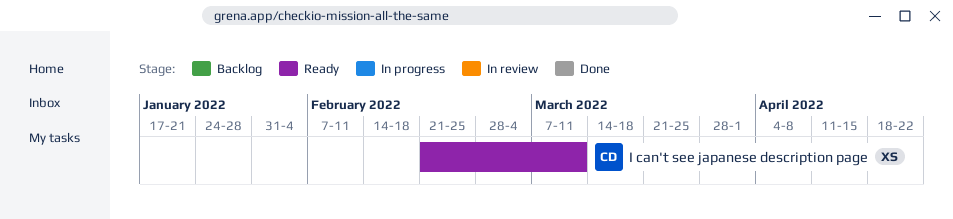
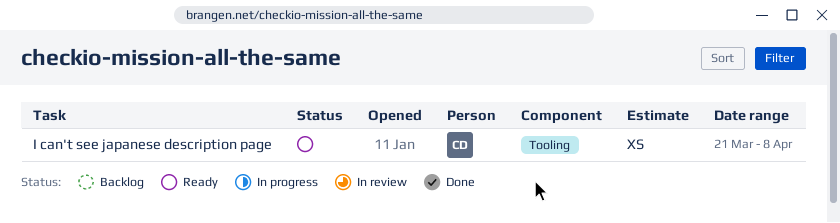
I can't see japanese description page, start: Feb 21 -> Mar 21
I can't see japanese description page, due: Mar 11 -> Apr 8

